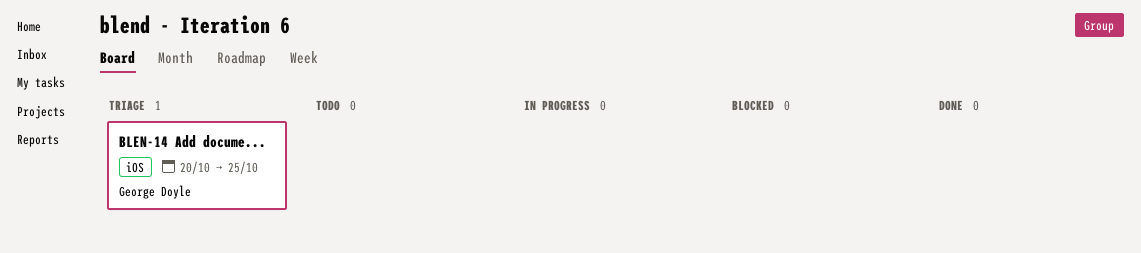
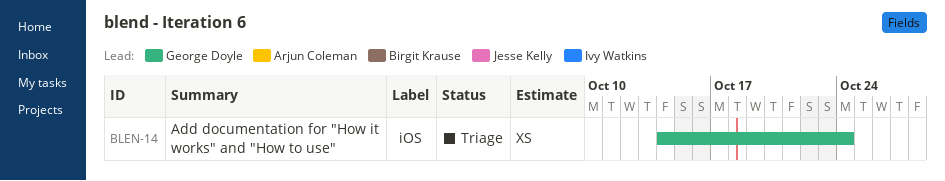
BLEN-14, start: Oct 20 -> Oct 14
BLEN-14, due: Oct 25 -> Oct 24

